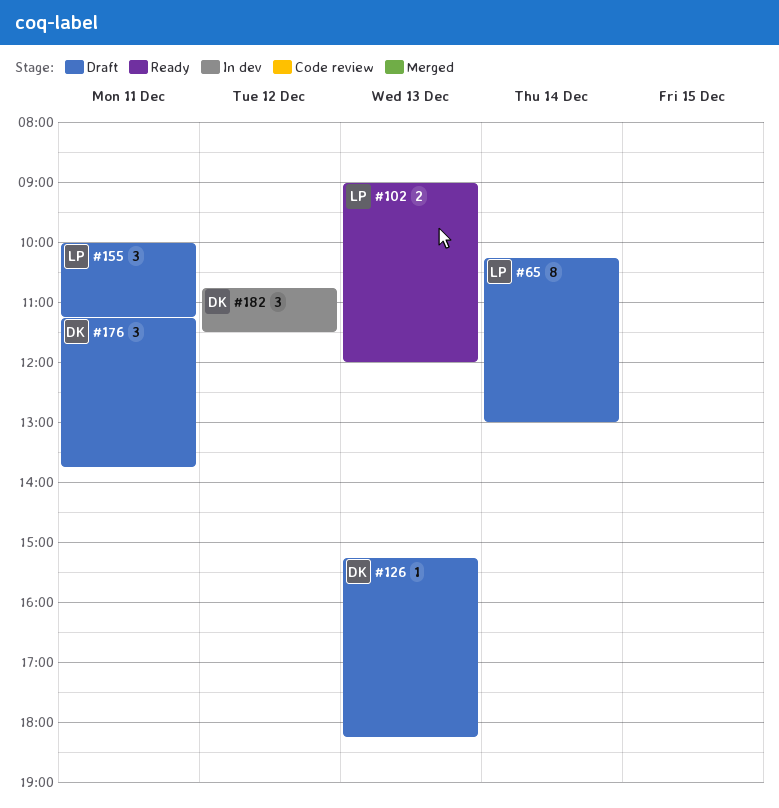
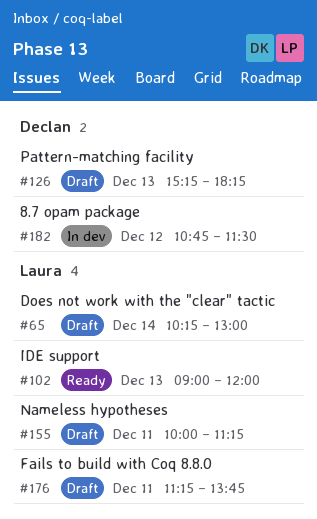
#176, owner: Declan -> Laura

